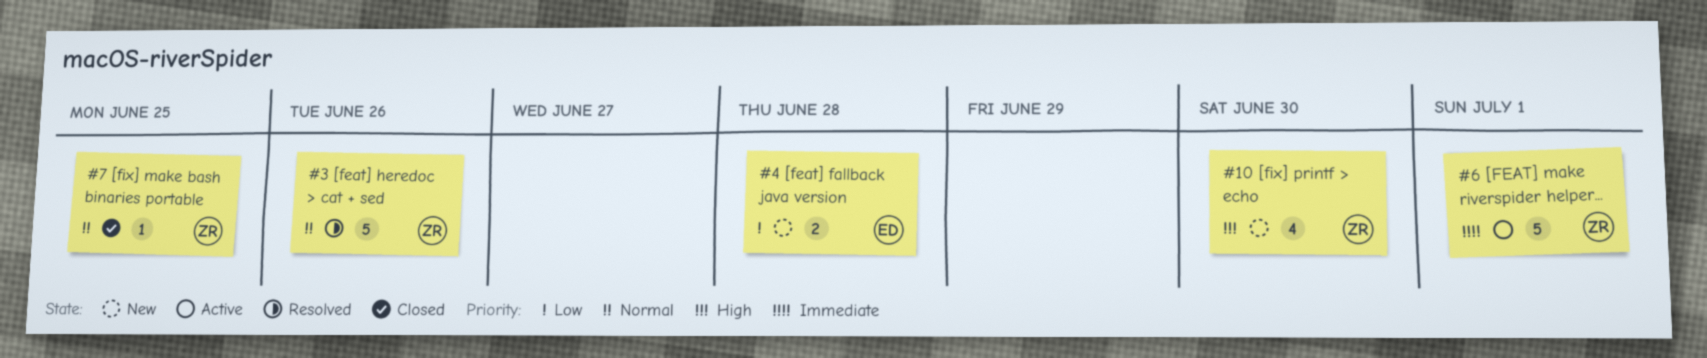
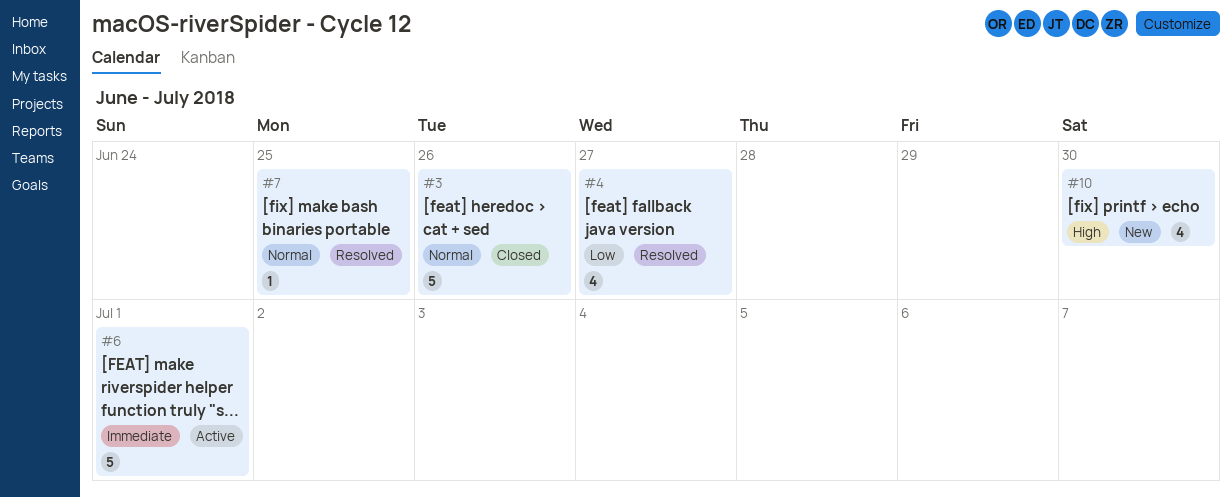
#3, status: Resolved -> Closed
#4, status: New -> Resolved
#4, estimate: 2 -> 4
#4, due: Jun 28 -> Jun 27
#7, status: Closed -> Resolved

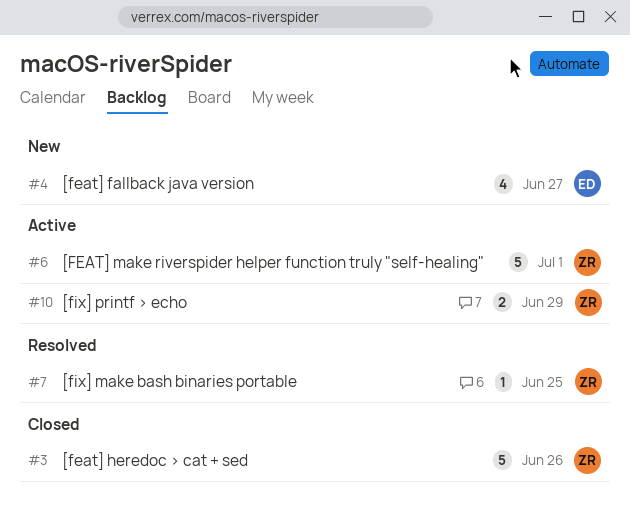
#4, status: Resolved -> New
#10, status: New -> Active
#10, estimate: 4 -> 2
#10, due: Jun 30 -> Jun 29

